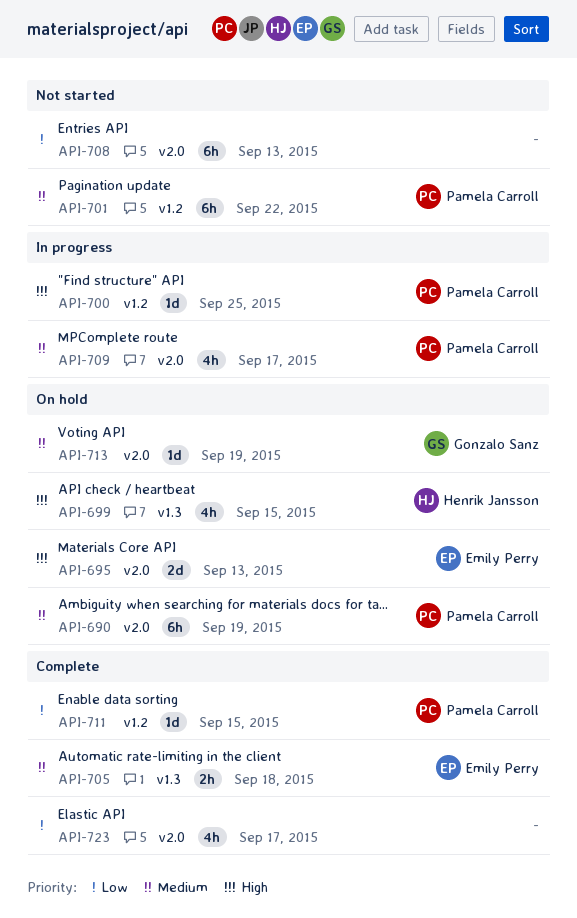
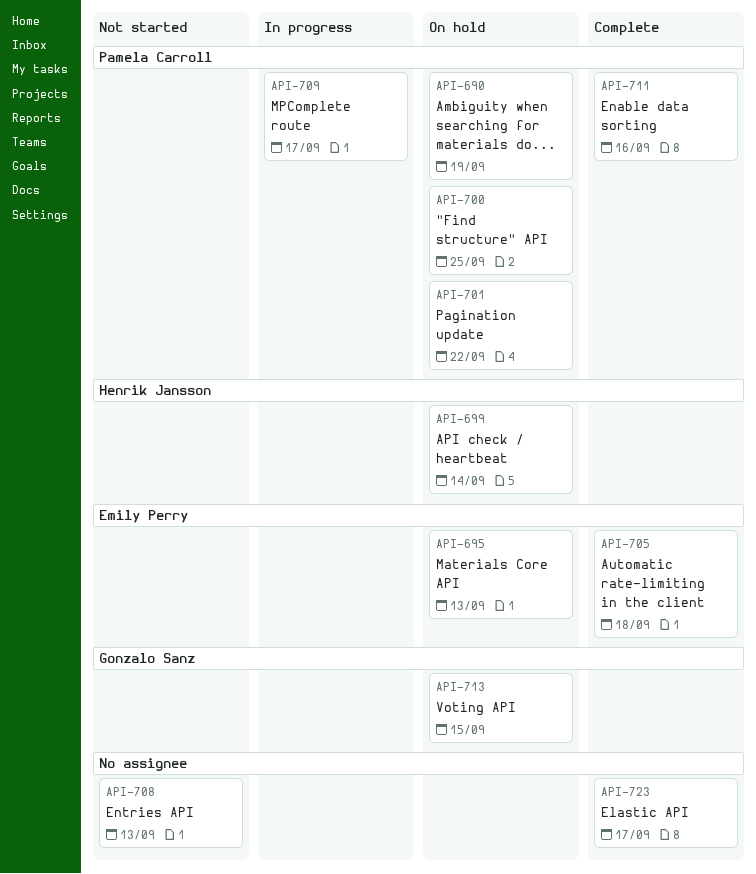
API-699, due: Sep 15 -> Sep 14
API-700, status: In progress -> On hold
API-701, status: Not started -> On hold
API-711, due: Sep 15 -> Sep 16
API-713, due: Sep 19 -> Sep 15

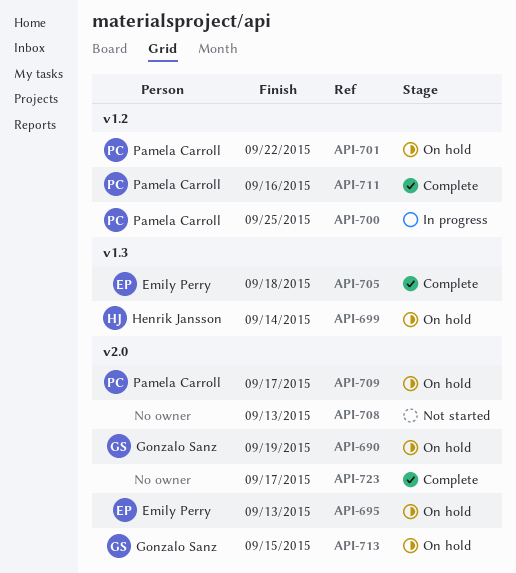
API-690, owner: Pamela Carroll -> Gonzalo Sanz
API-700, status: On hold -> In progress
API-709, status: In progress -> On hold

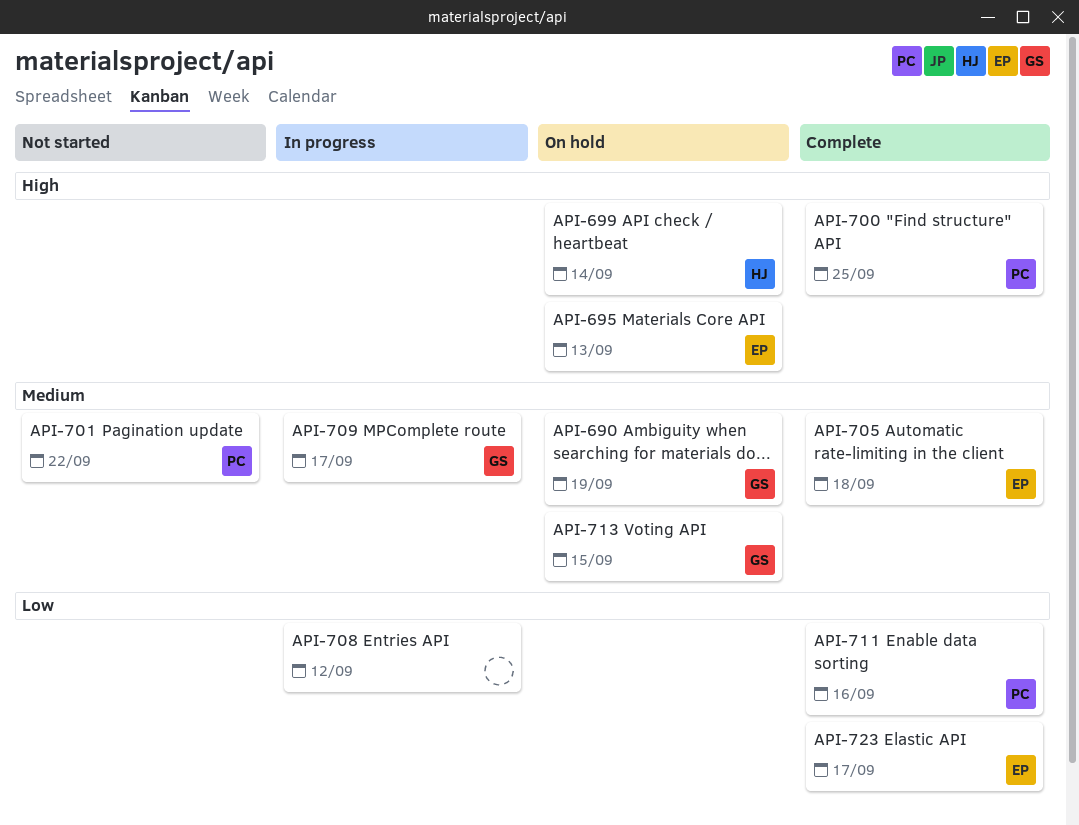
API-700, status: In progress -> Complete
API-701, status: On hold -> Not started
API-708, status: Not started -> In progress
API-708, due: Sep 13 -> Sep 12
API-709, status: On hold -> In progress
API-709, owner: Pamela Carroll -> Gonzalo Sanz
API-723, owner: none -> Emily Perry

